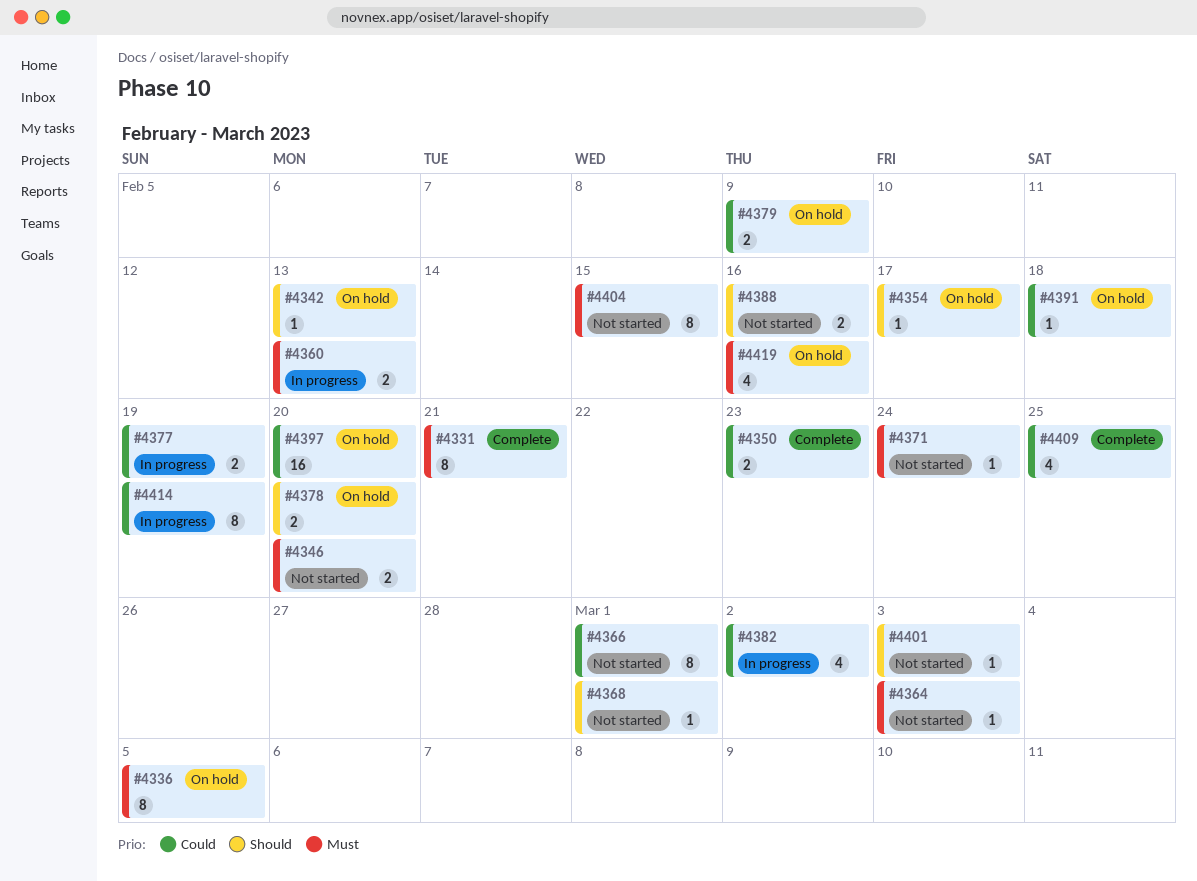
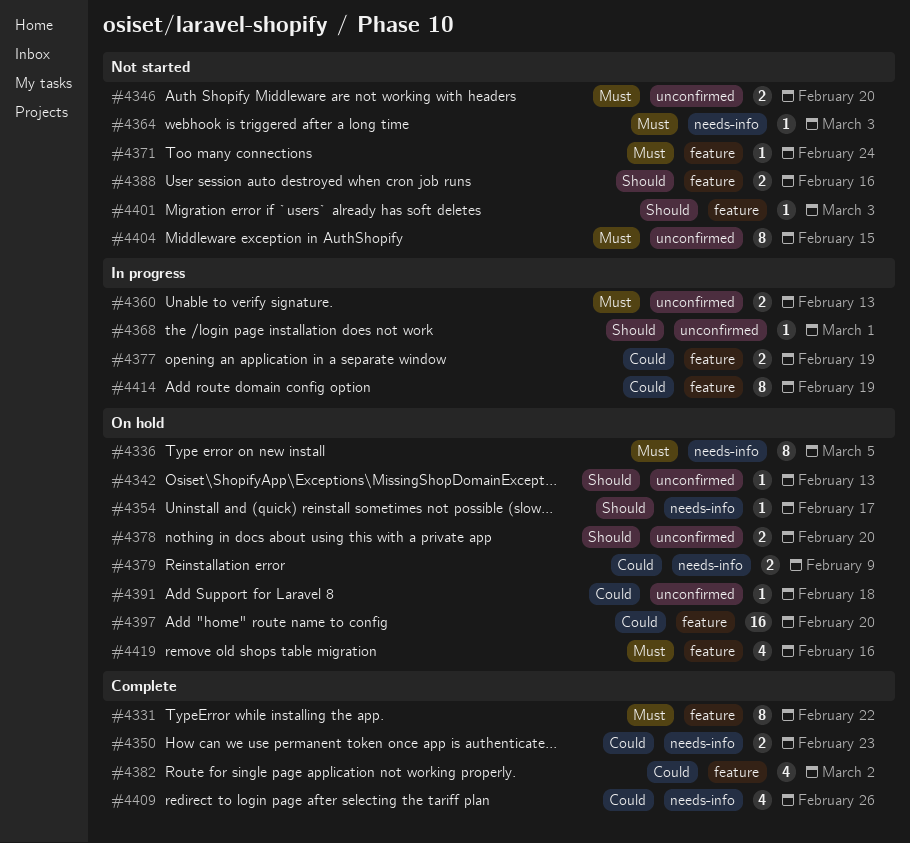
#4331, due: Feb 21 -> Feb 22
#4366: present -> none
#4368, status: Not started -> In progress
#4382, status: In progress -> Complete
#4409, due: Feb 25 -> Feb 26

